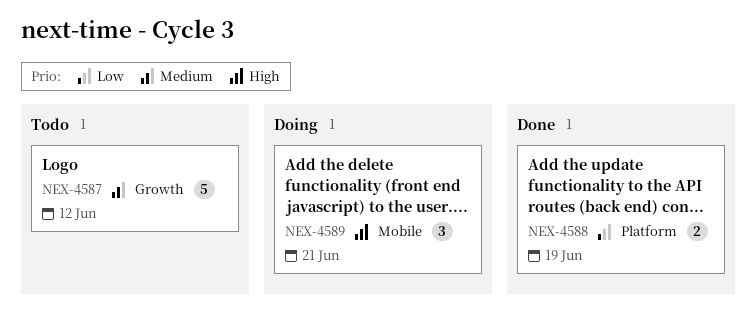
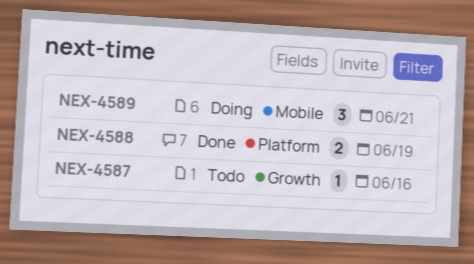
NEX-4587, estimate: 5 -> 1
NEX-4587, due: Jun 12 -> Jun 16

